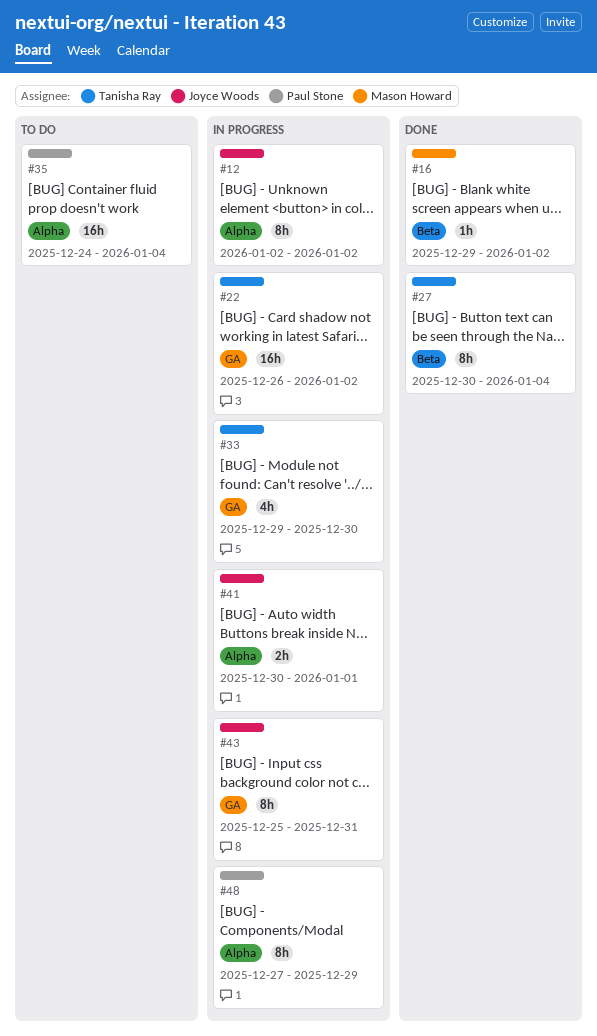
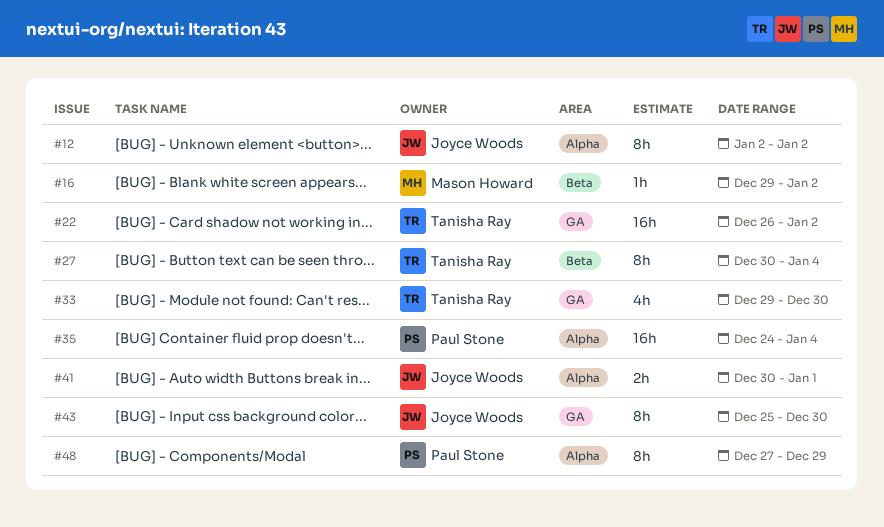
#43, due: Dec 31 -> Dec 30

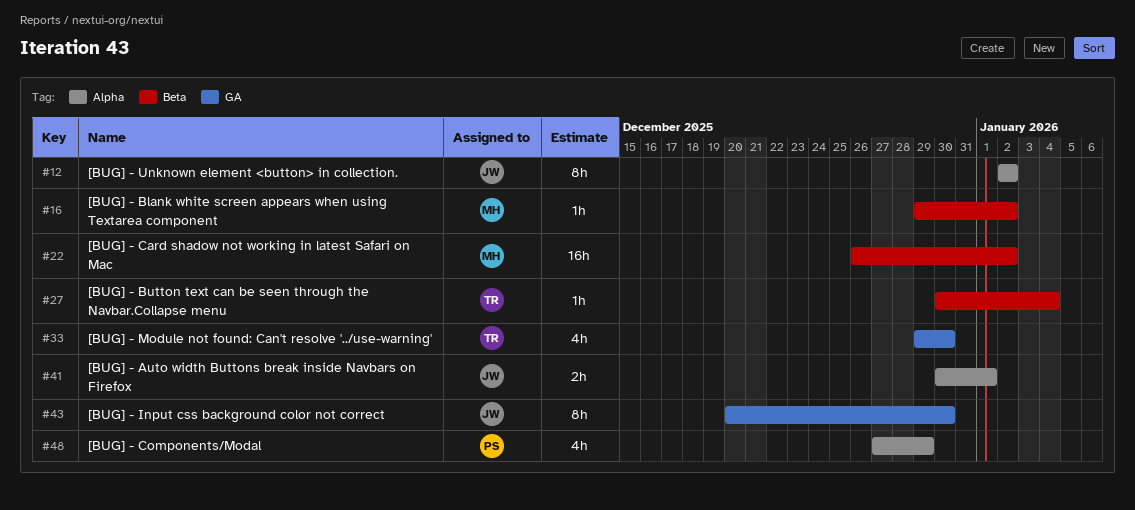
#22, owner: Tanisha Ray -> Mason Howard
#22, label: GA -> Beta
#27, estimate: 8h -> 1h
#35: present -> none
#43, start: Dec 25 -> Dec 20
#48, estimate: 8h -> 4h

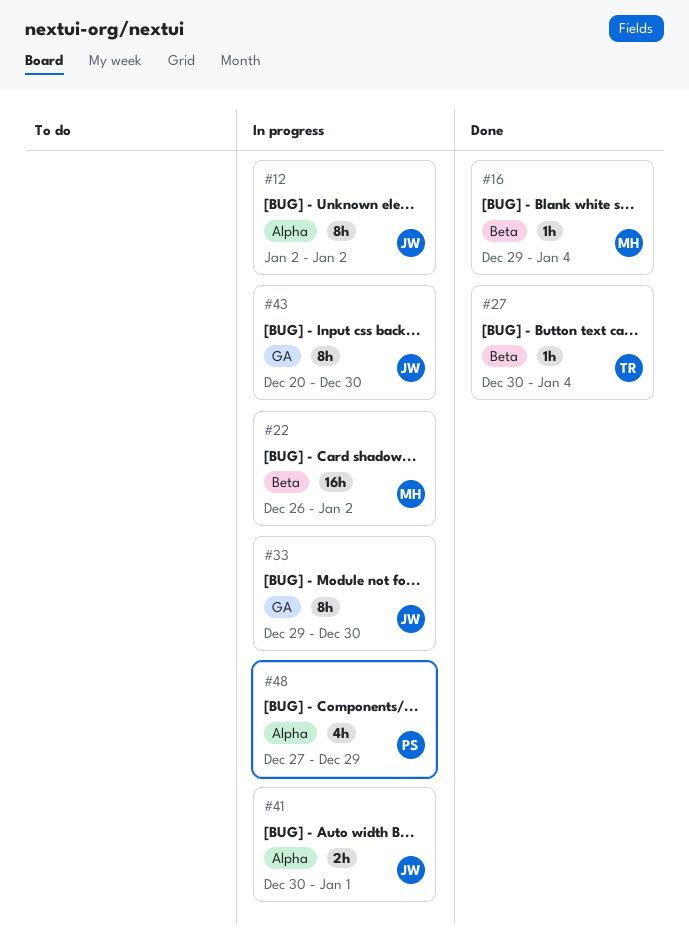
#16, due: Jan 2 -> Jan 4
#33, owner: TR -> JW
#33, estimate: 4h -> 8h

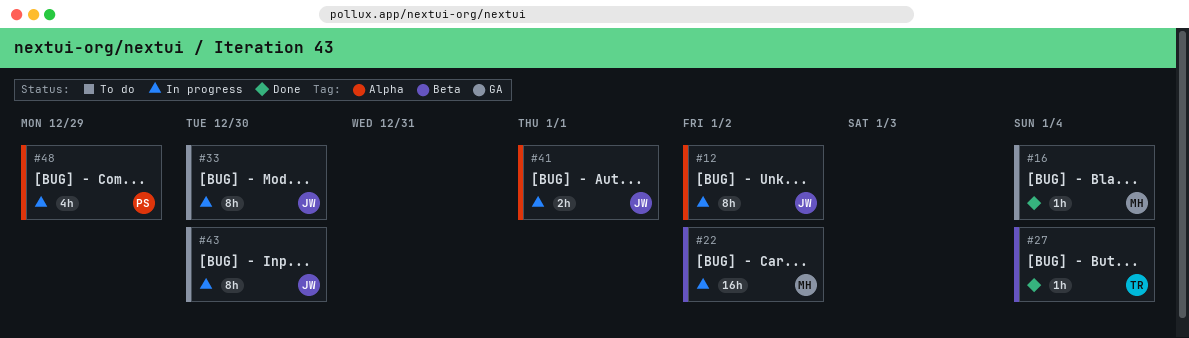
#16, label: Beta -> GA

